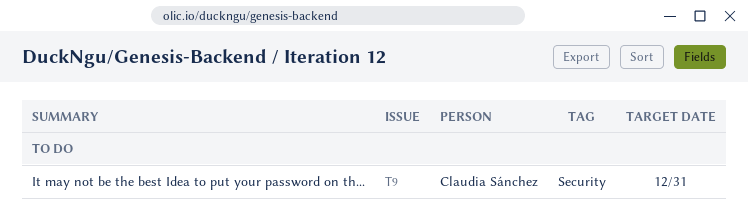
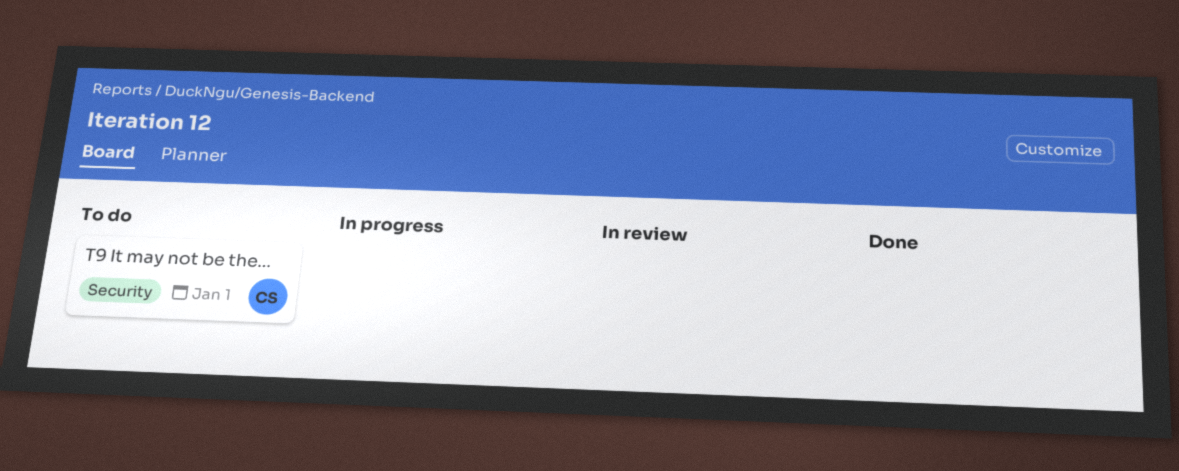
T9, due: Dec 31 -> Jan 1

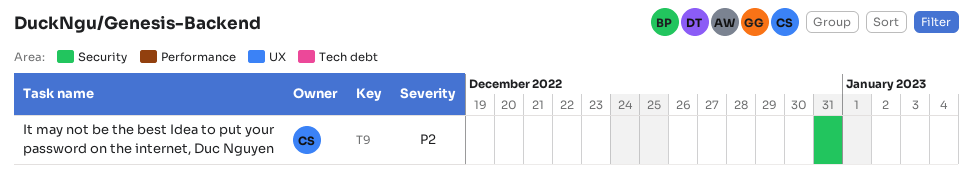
T9, due: Jan 1 -> Dec 31

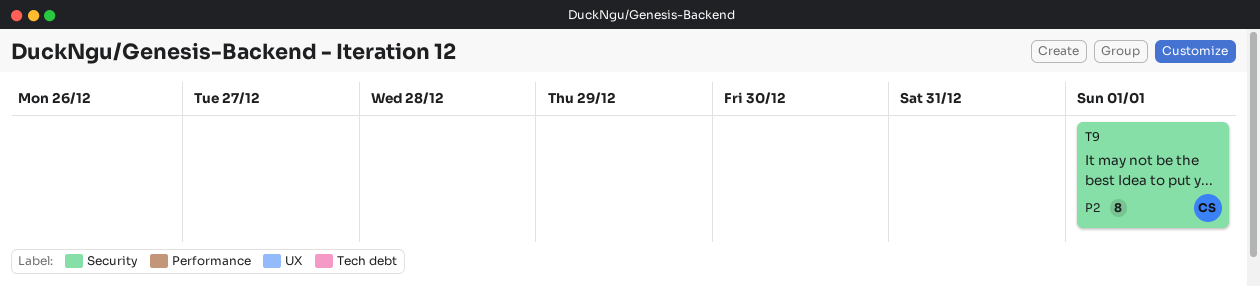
T9, due: Dec 31 -> Jan 1

